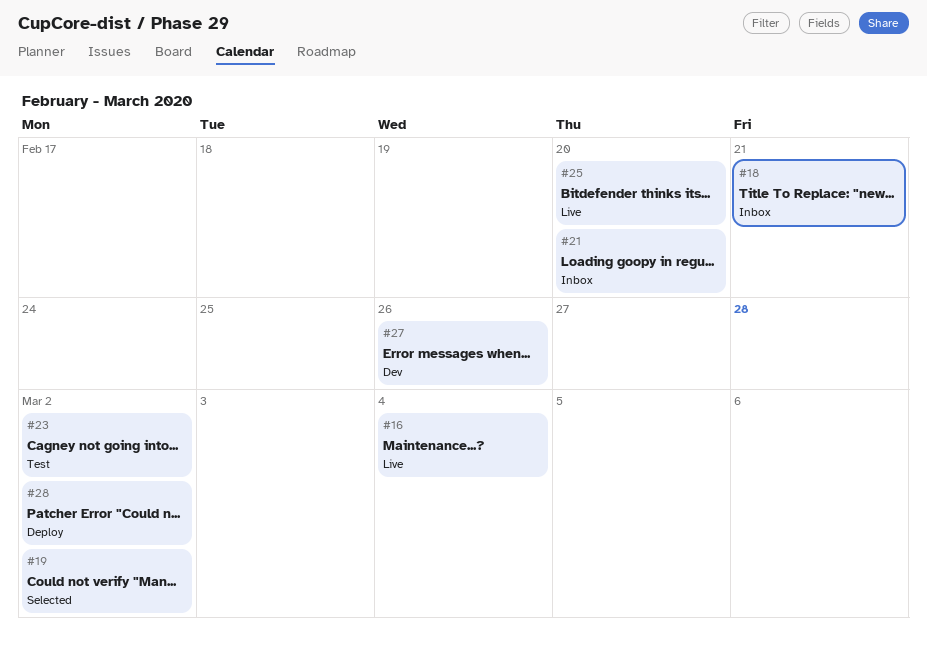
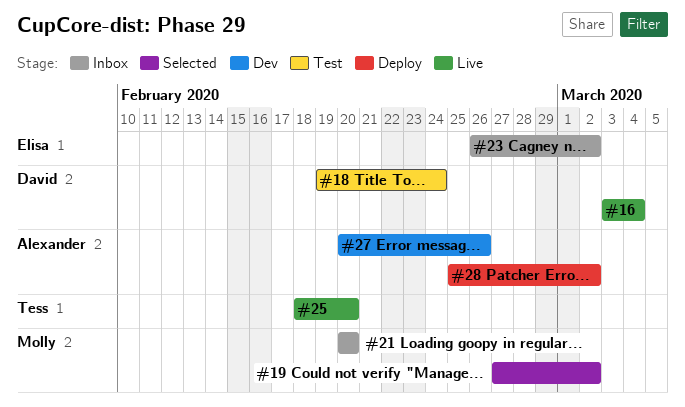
#18, status: Inbox -> Test
#18, due: Feb 21 -> Feb 24
#23, status: Test -> Inbox

